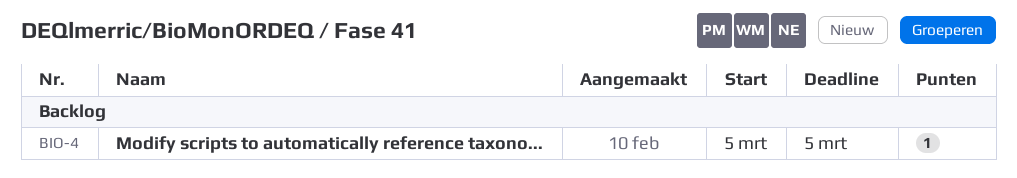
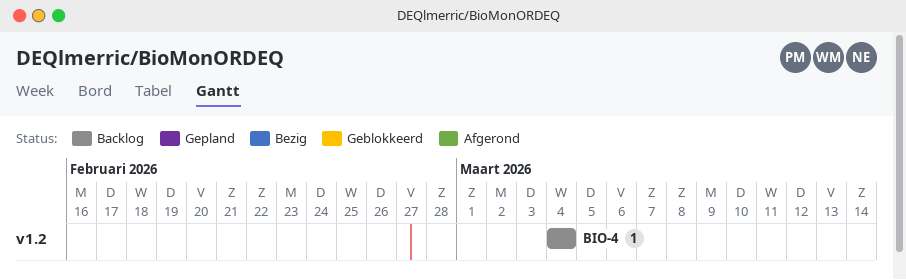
BIO-4, start: Mar 5 -> Mar 4
BIO-4, due: Mar 5 -> Mar 4

